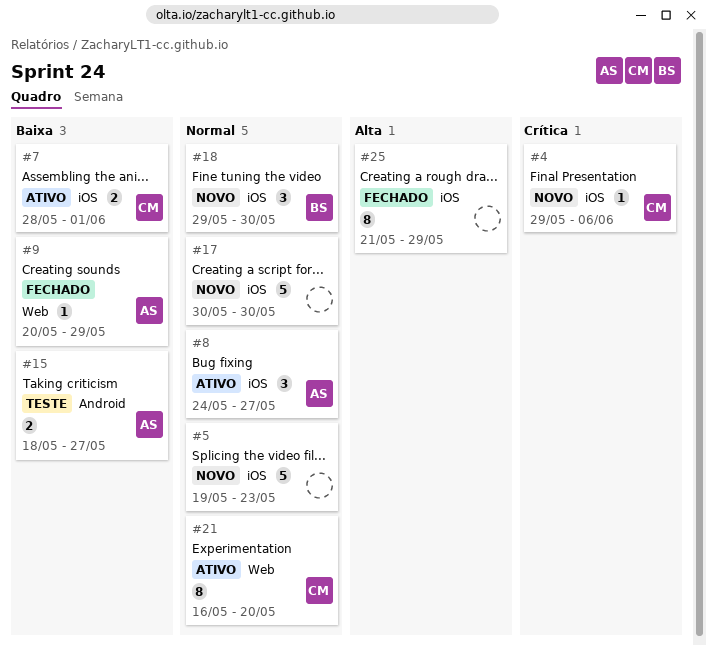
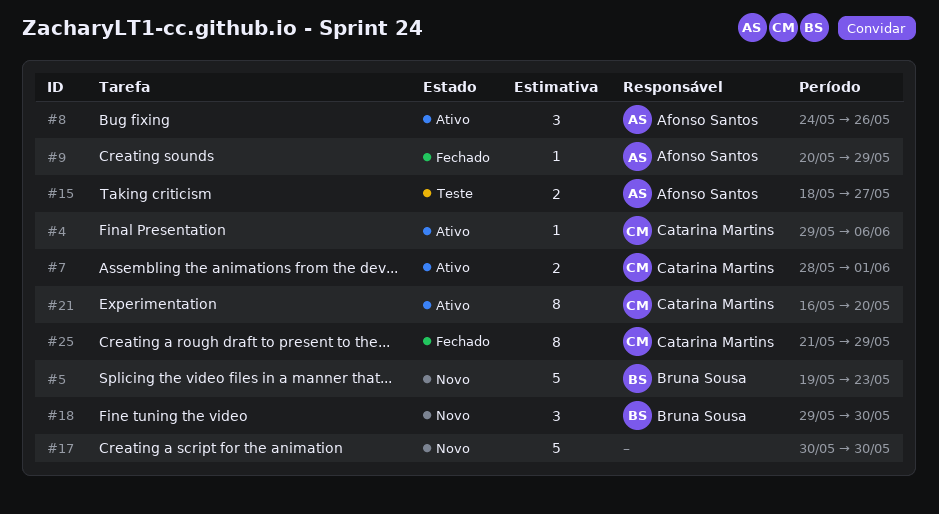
#4, status: Novo -> Ativo
#5, owner: none -> Bruna Sousa
#8, due: May 27 -> May 26
#25, owner: none -> Catarina Martins

